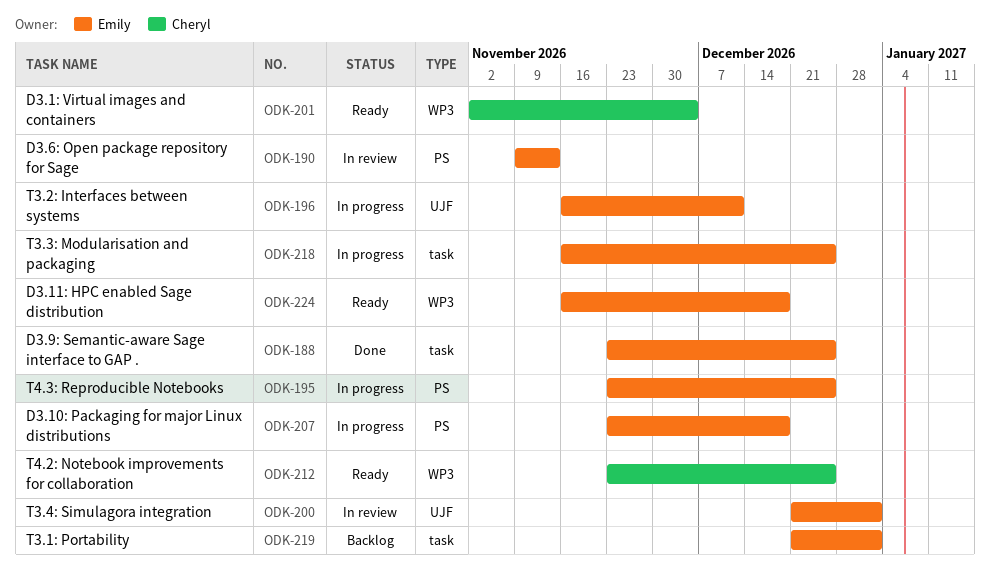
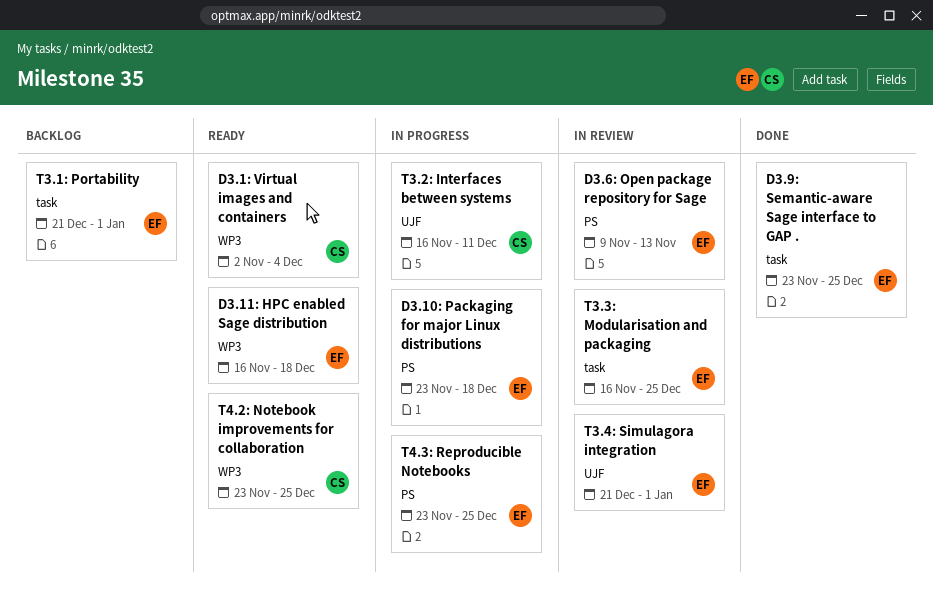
T3.2: Interfaces between systems, owner: Emily -> Cheryl
T3.3: Modularisation and packaging, status: In progress -> In review

